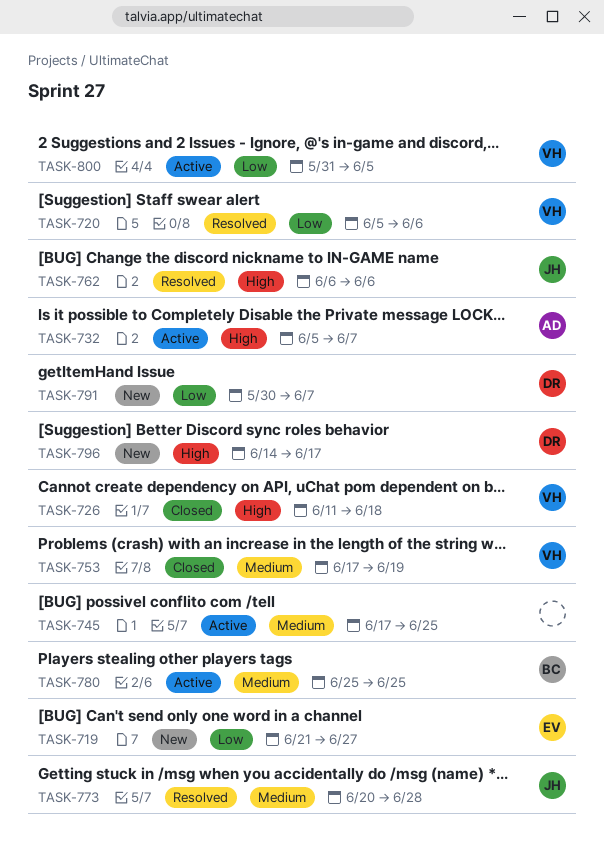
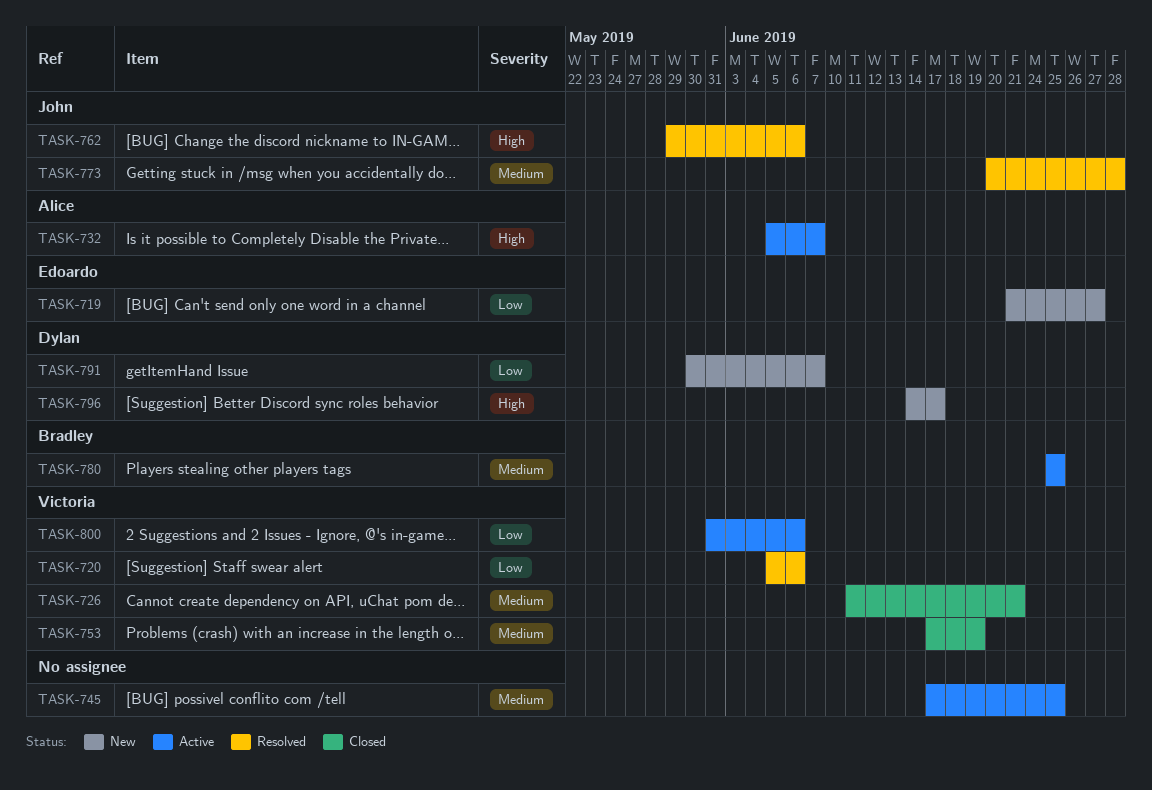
TASK-726, priority: High -> Medium
TASK-726, due: Jun 18 -> Jun 21
TASK-762, start: Jun 6 -> May 29
TASK-800, due: Jun 5 -> Jun 6

